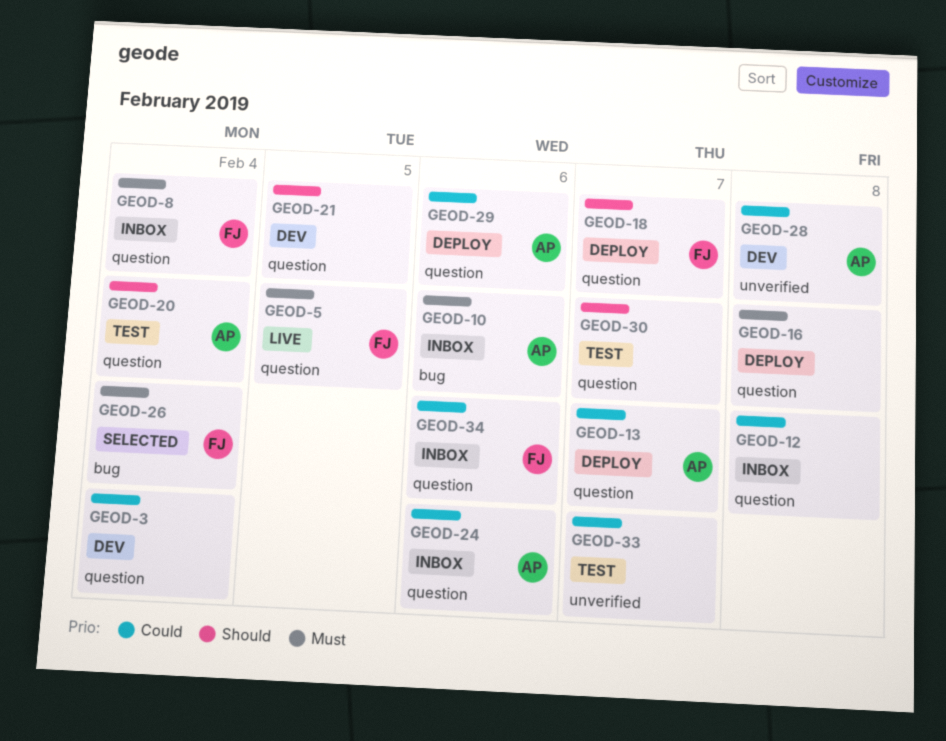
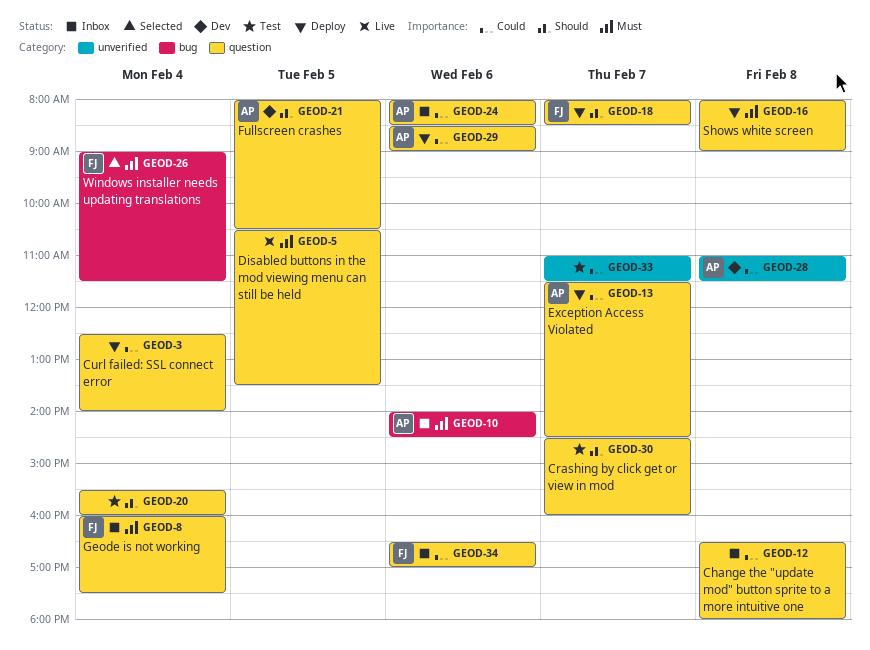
GEOD-3, status: Dev -> Deploy
GEOD-5, owner: FJ -> none
GEOD-20, owner: AP -> none
GEOD-21, owner: none -> AP

